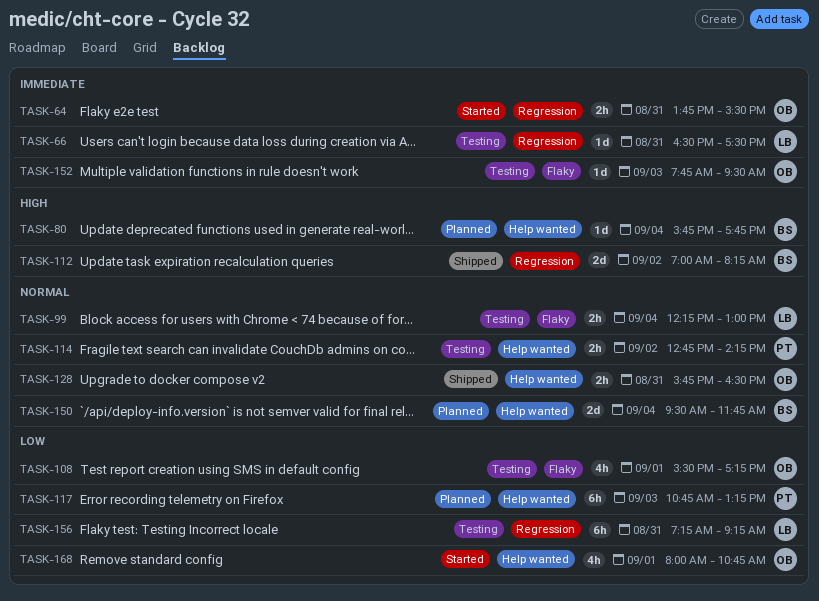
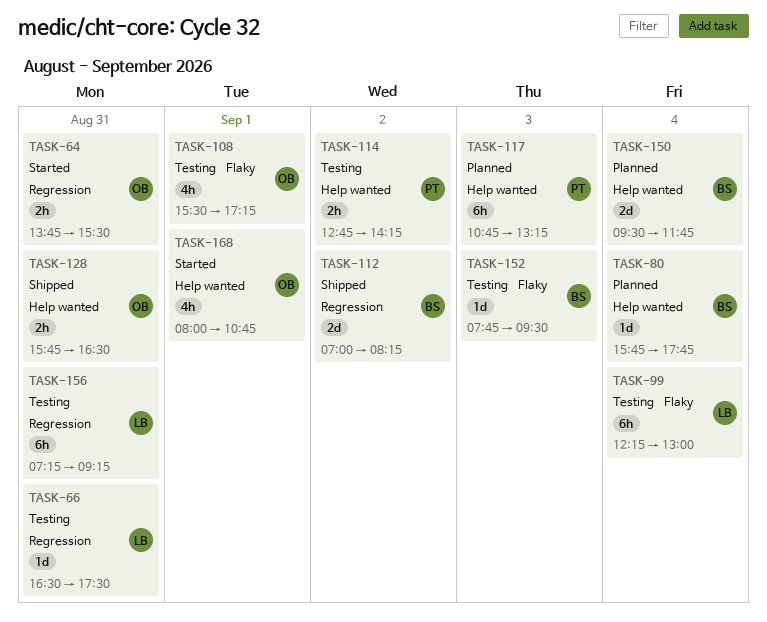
TASK-99, estimate: 2h -> 6h
TASK-152, owner: OB -> BS

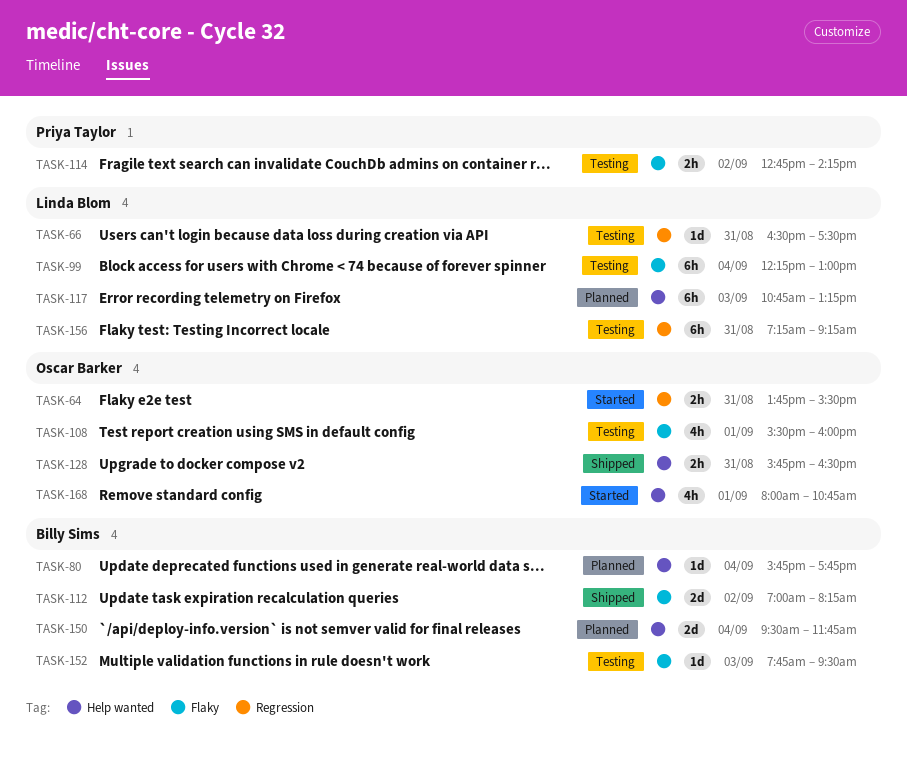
TASK-108, ends: 17:15 -> 16:00
TASK-112, label: Regression -> Flaky
TASK-114, label: Help wanted -> Flaky
TASK-117, owner: Priya Taylor -> Linda Blom

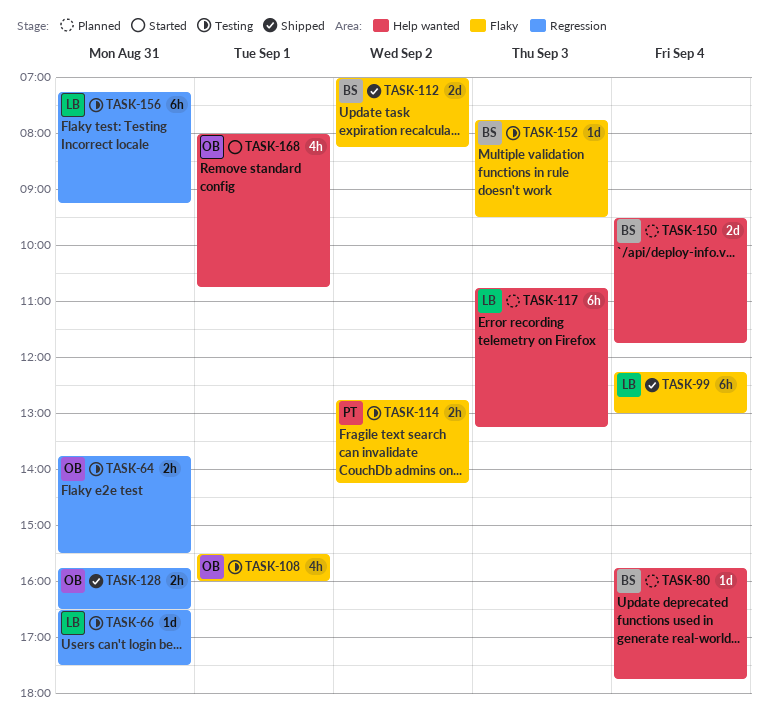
TASK-64, status: Started -> Testing
TASK-99, status: Testing -> Shipped
TASK-128, label: Help wanted -> Regression

